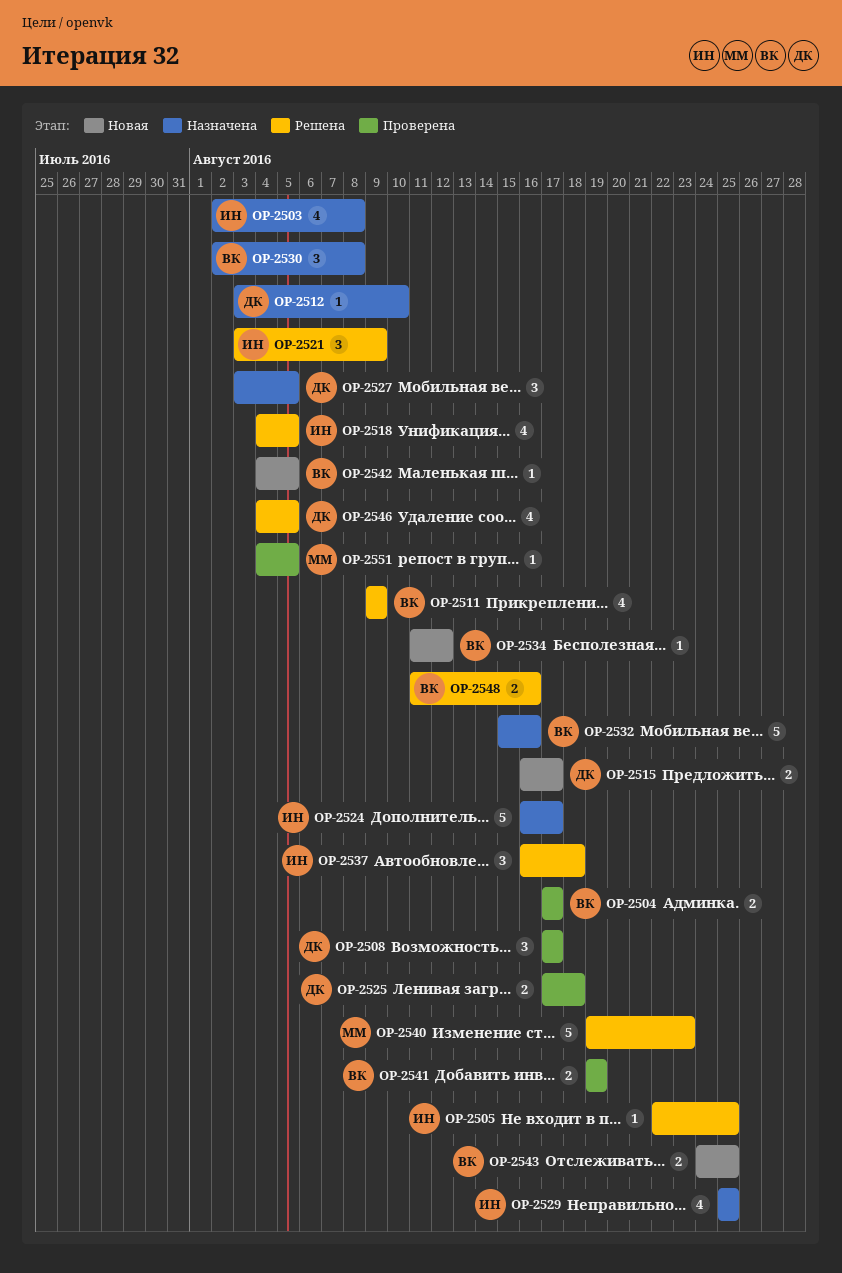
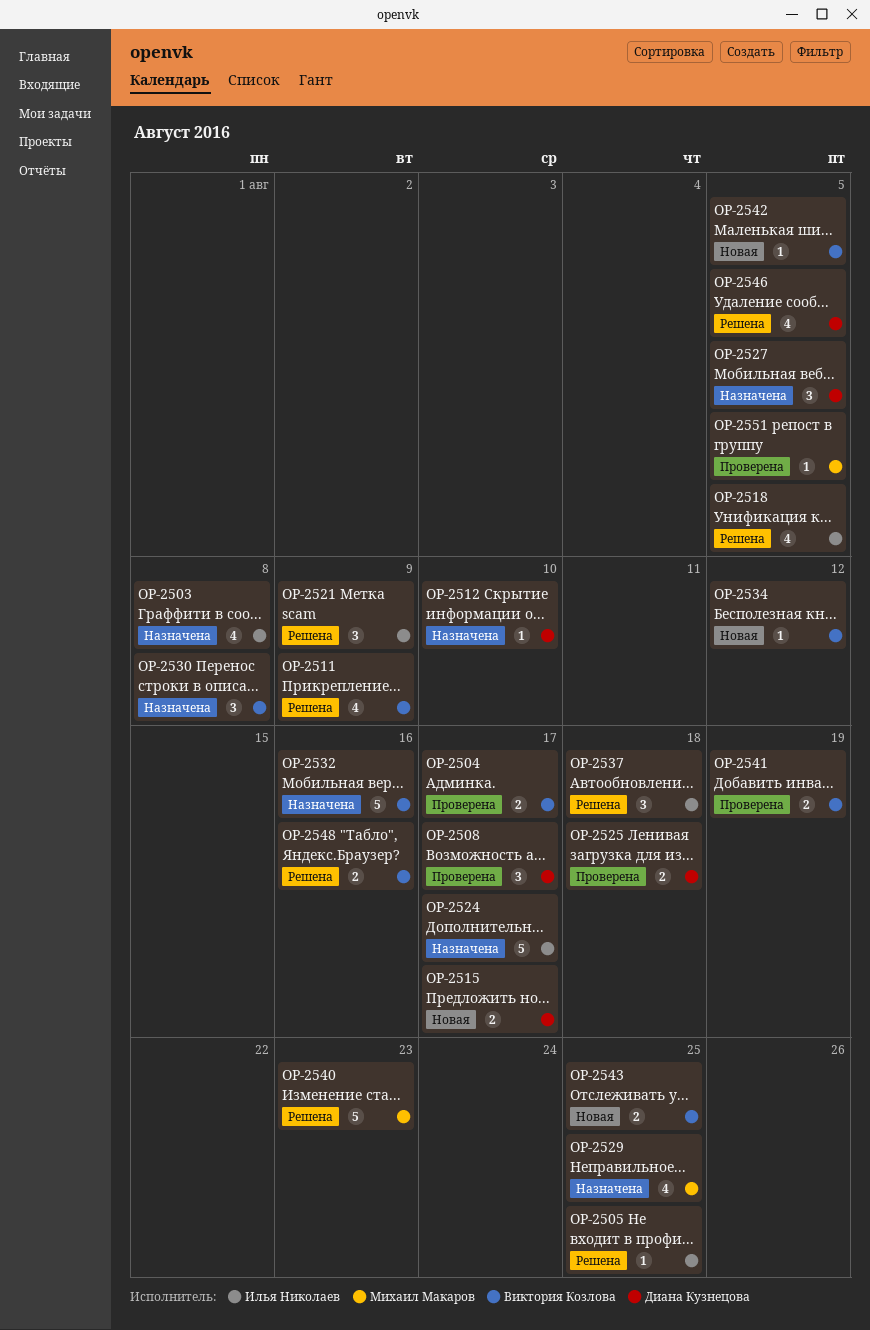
OP-2529, owner: Илья Николаев -> Михаил Макаров

